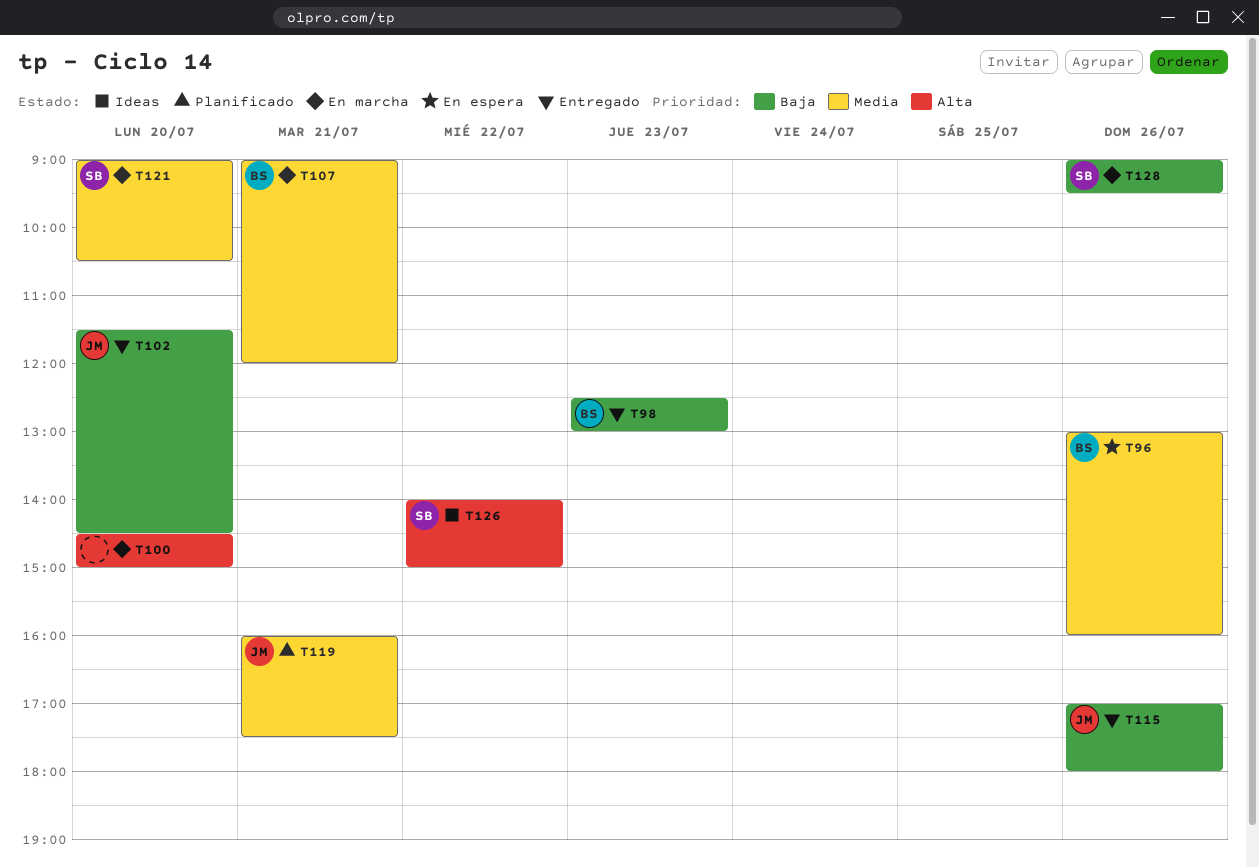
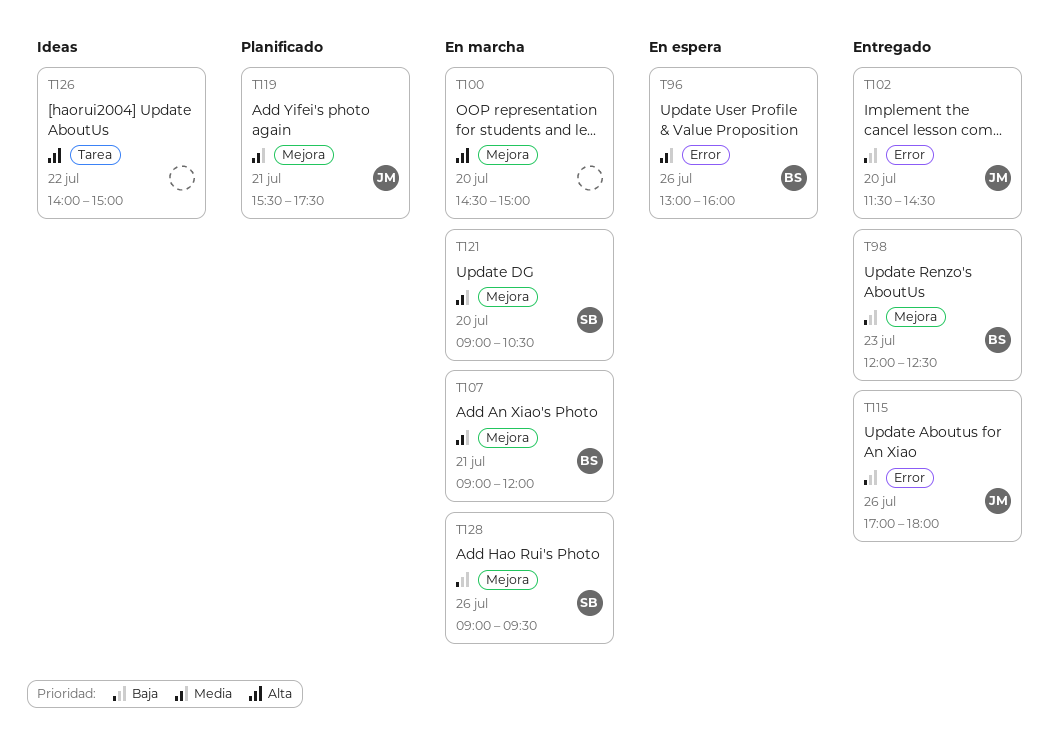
T98, begins: 12:30 -> 12:00
T98, ends: 13:00 -> 12:30
T119, begins: 16:00 -> 15:30
T126, owner: SB -> none

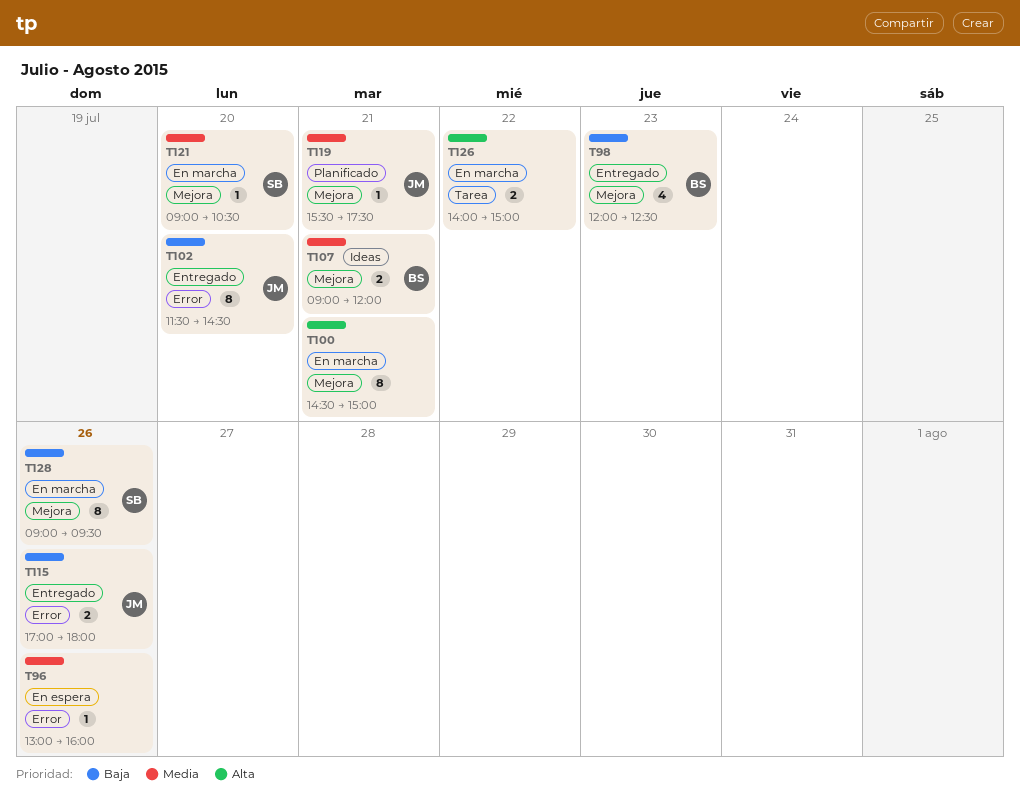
T96, owner: BS -> none
T100, day: Jul 20 -> Jul 21
T107, status: En marcha -> Ideas
T126, status: Ideas -> En marcha

